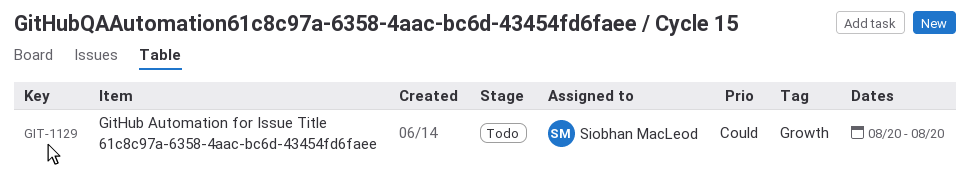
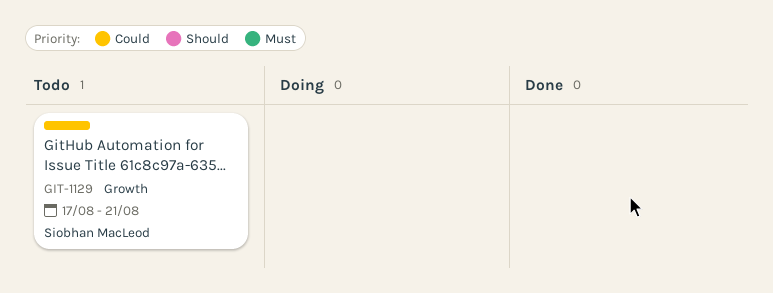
GIT-1129, start: Aug 20 -> Aug 17
GIT-1129, due: Aug 20 -> Aug 21

